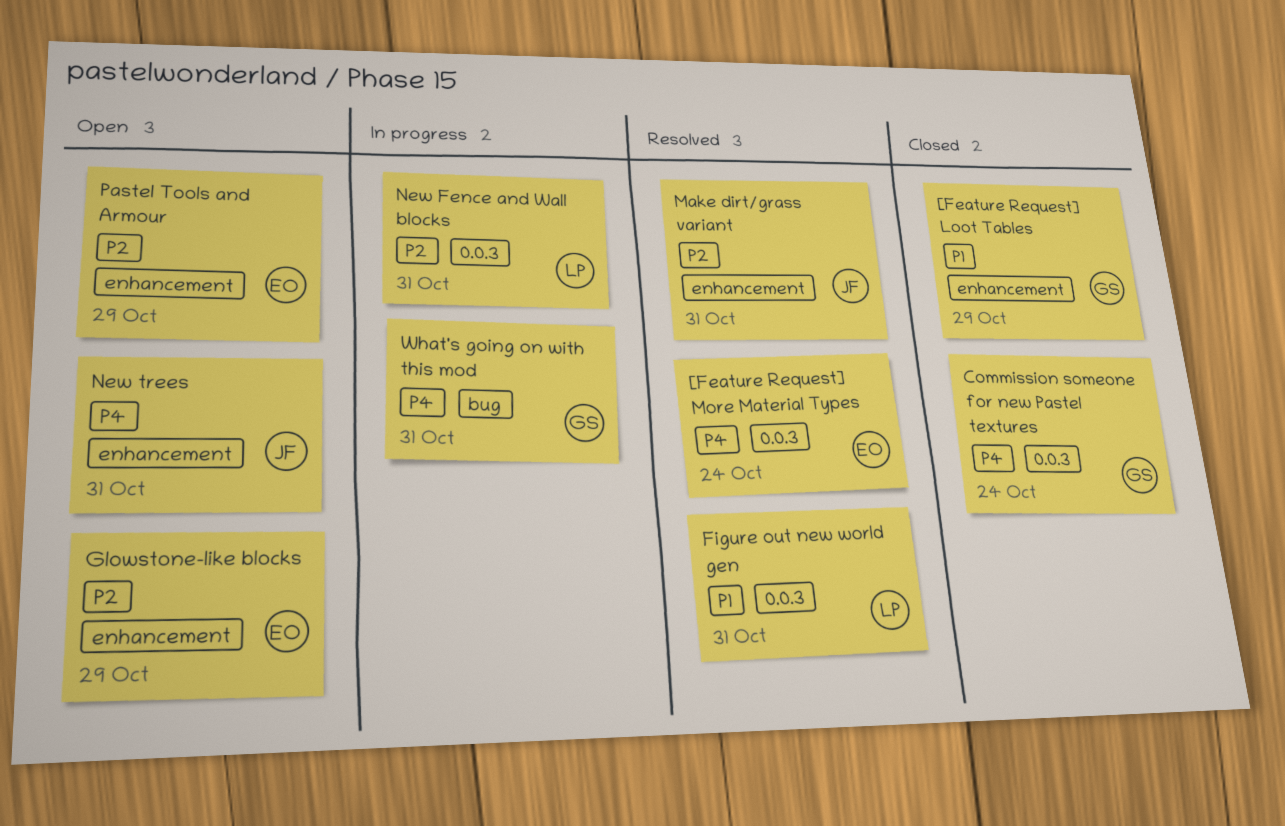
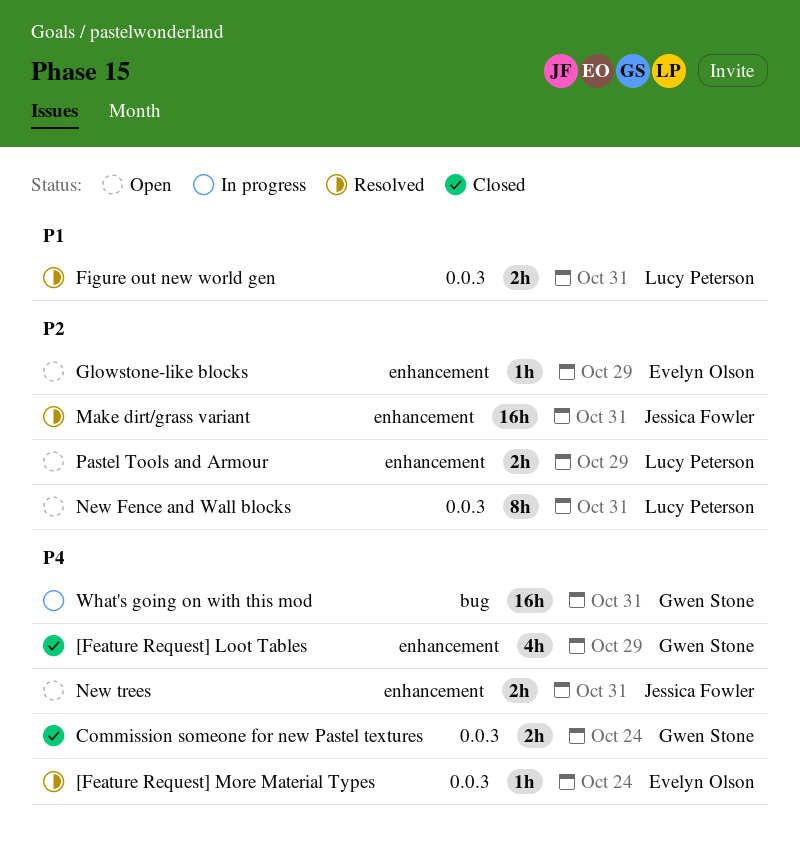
[Feature Request] Loot Tables, priority: P1 -> P4
New Fence and Wall blocks, status: In progress -> Open
Pastel Tools and Armour, owner: Evelyn Olson -> Lucy Peterson

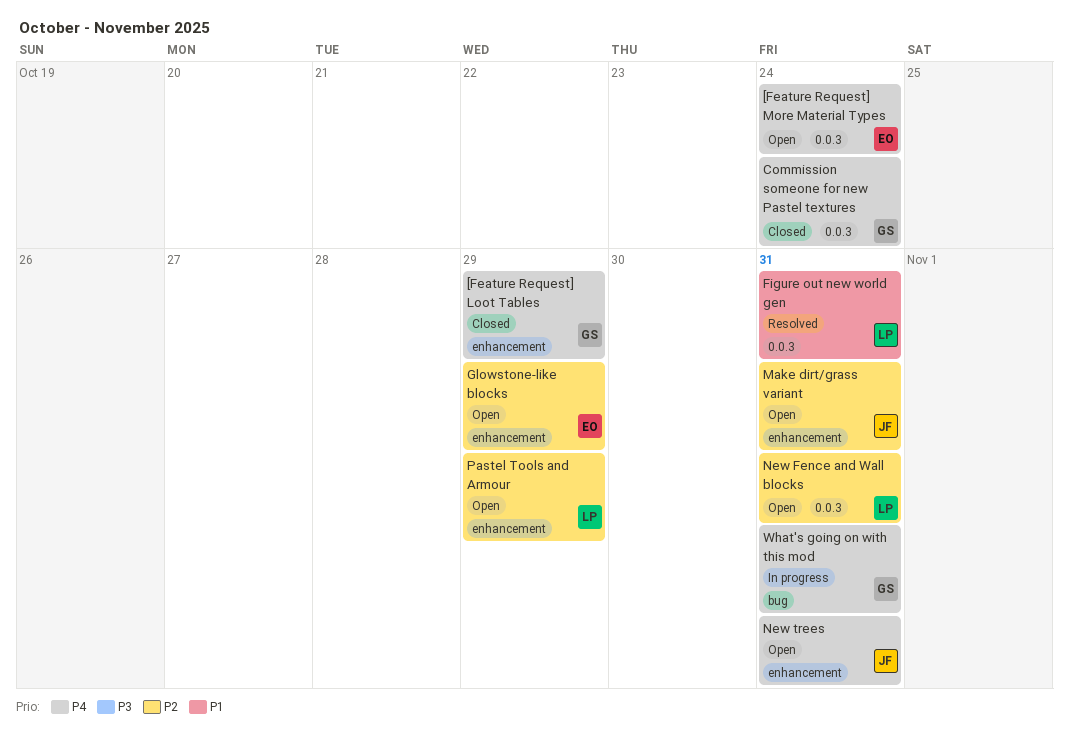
[Feature Request] More Material Types, status: Resolved -> Open
Make dirt/grass variant, status: Resolved -> Open

